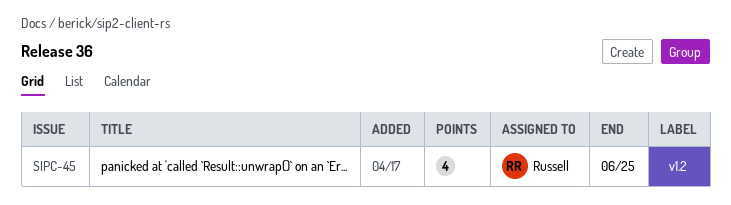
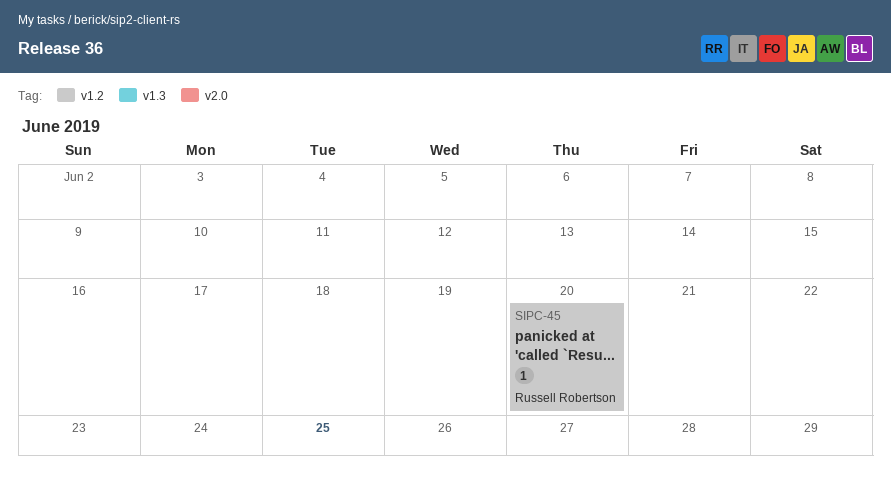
SIPC-45, estimate: 4 -> 1
SIPC-45, due: Jun 25 -> Jun 20

